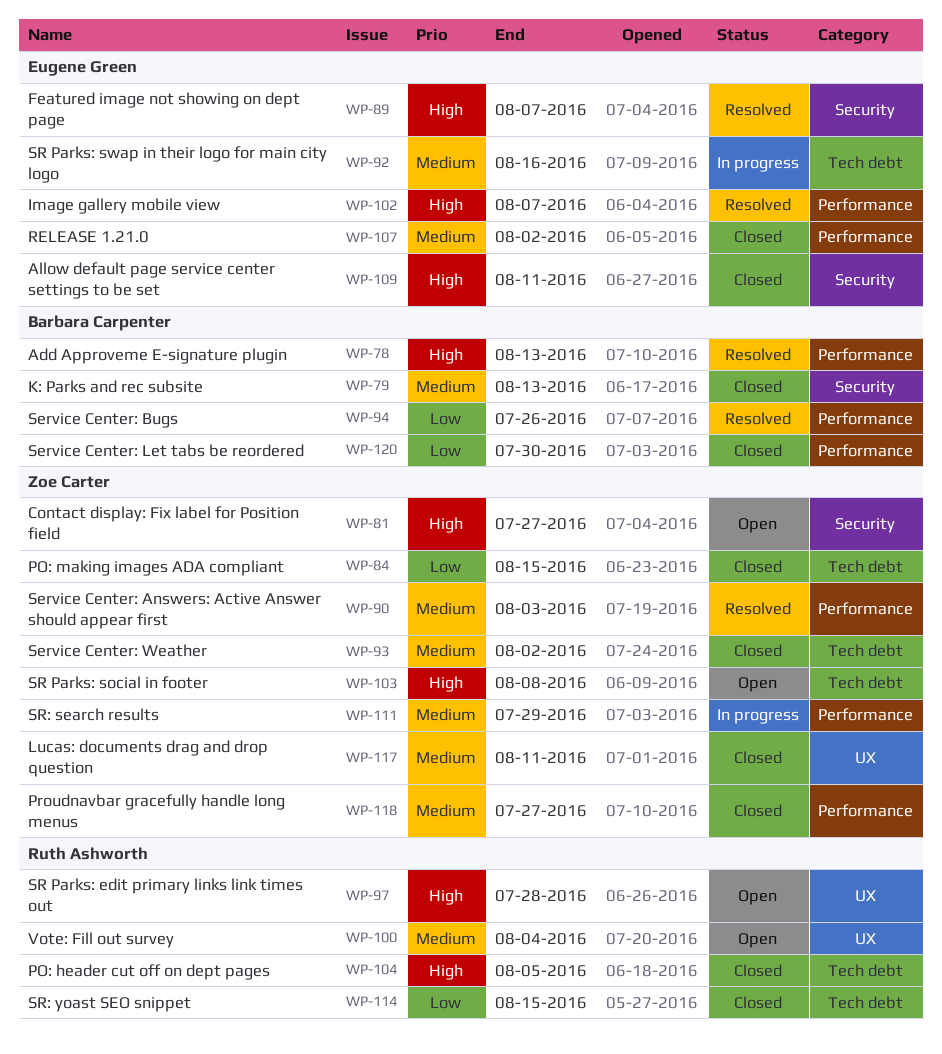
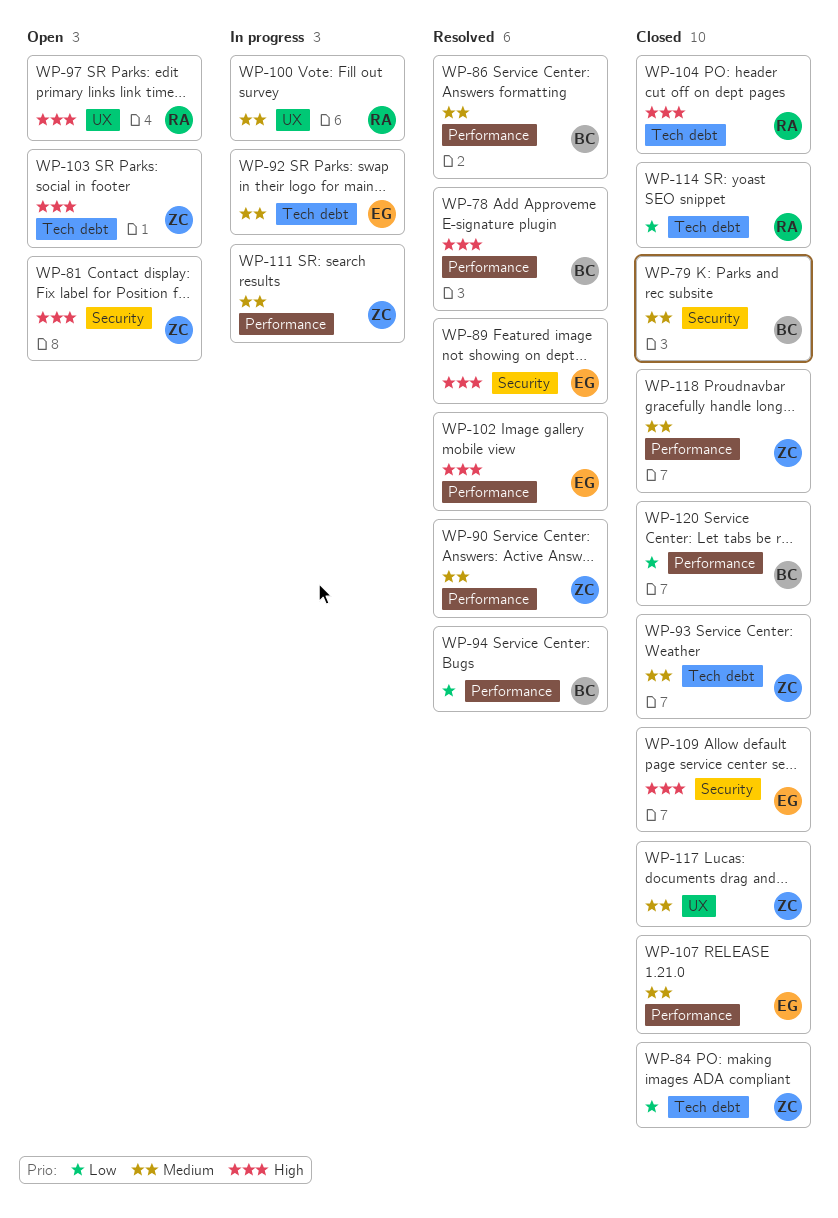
WP-86: none -> present
WP-100, status: Open -> In progress

